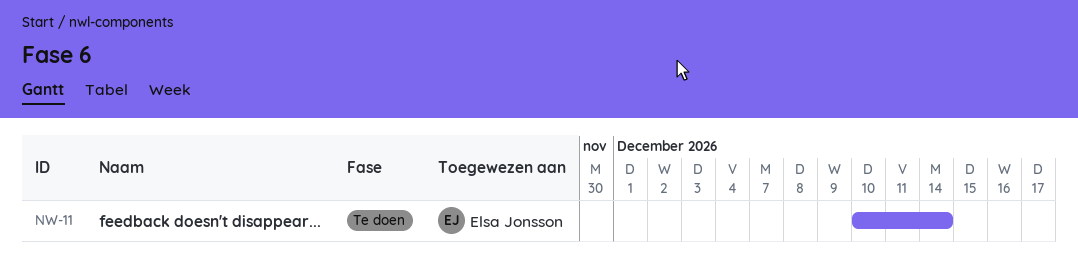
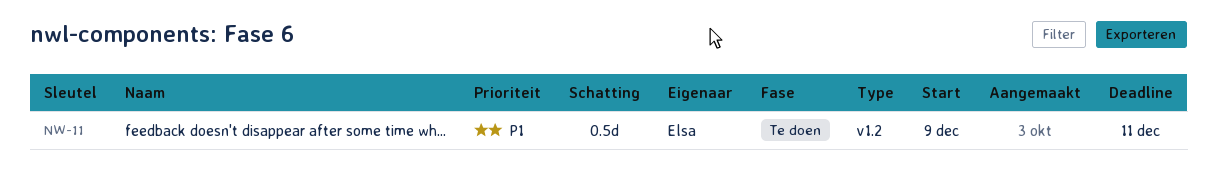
NW-11, start: Dec 10 -> Dec 9
NW-11, due: Dec 14 -> Dec 11

